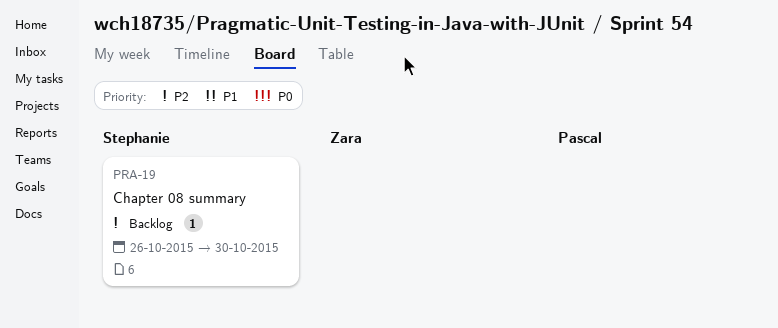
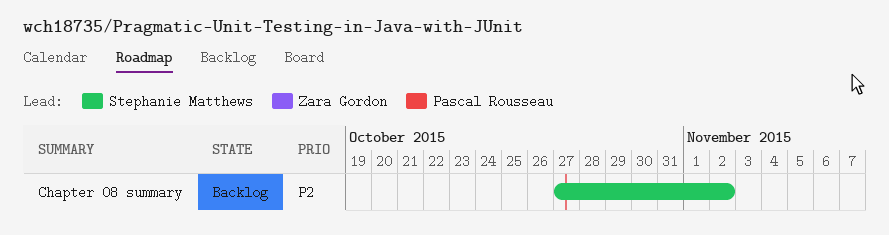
Chapter 08 summary, start: Oct 26 -> Oct 27
Chapter 08 summary, due: Oct 30 -> Nov 2

